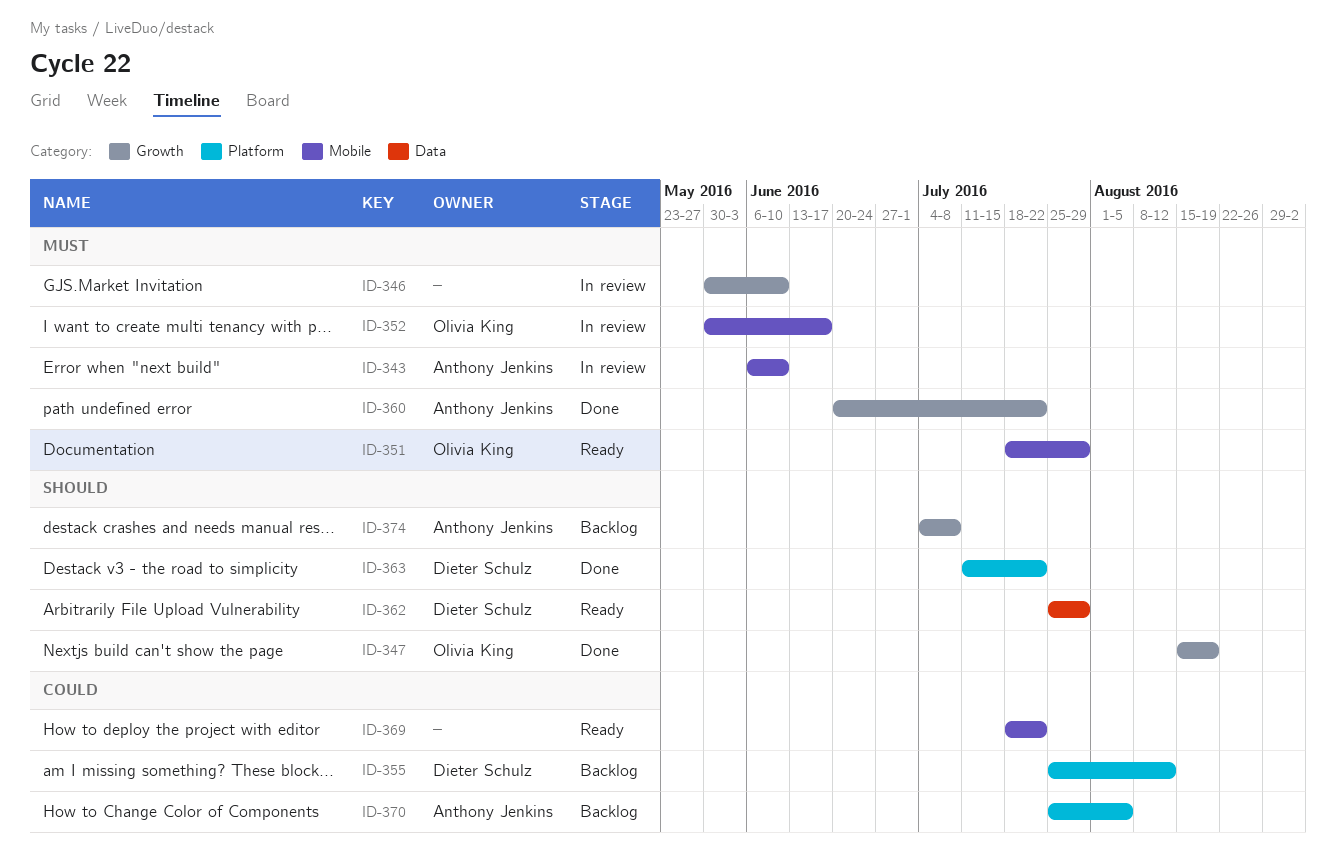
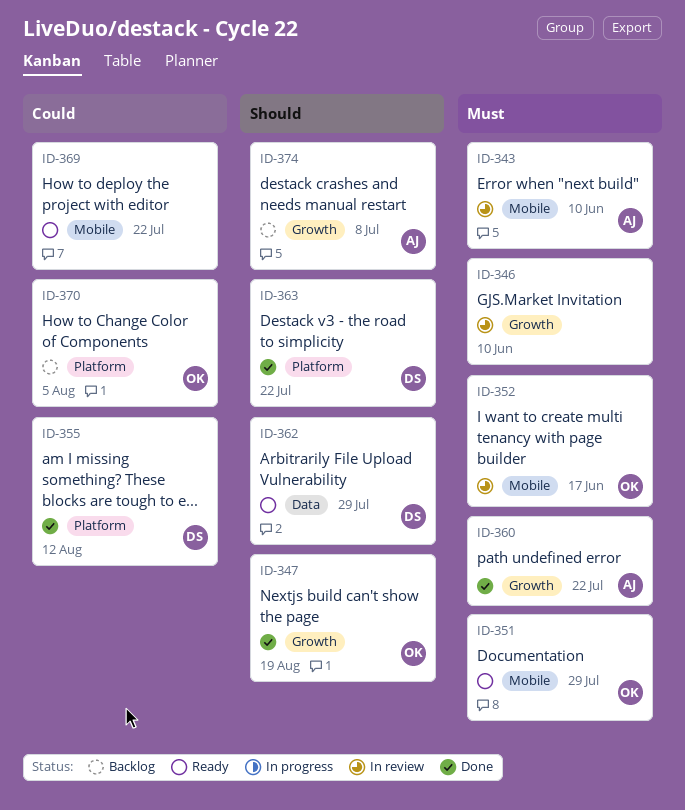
ID-355, status: Backlog -> Done
ID-370, owner: Anthony Jenkins -> Olivia King

